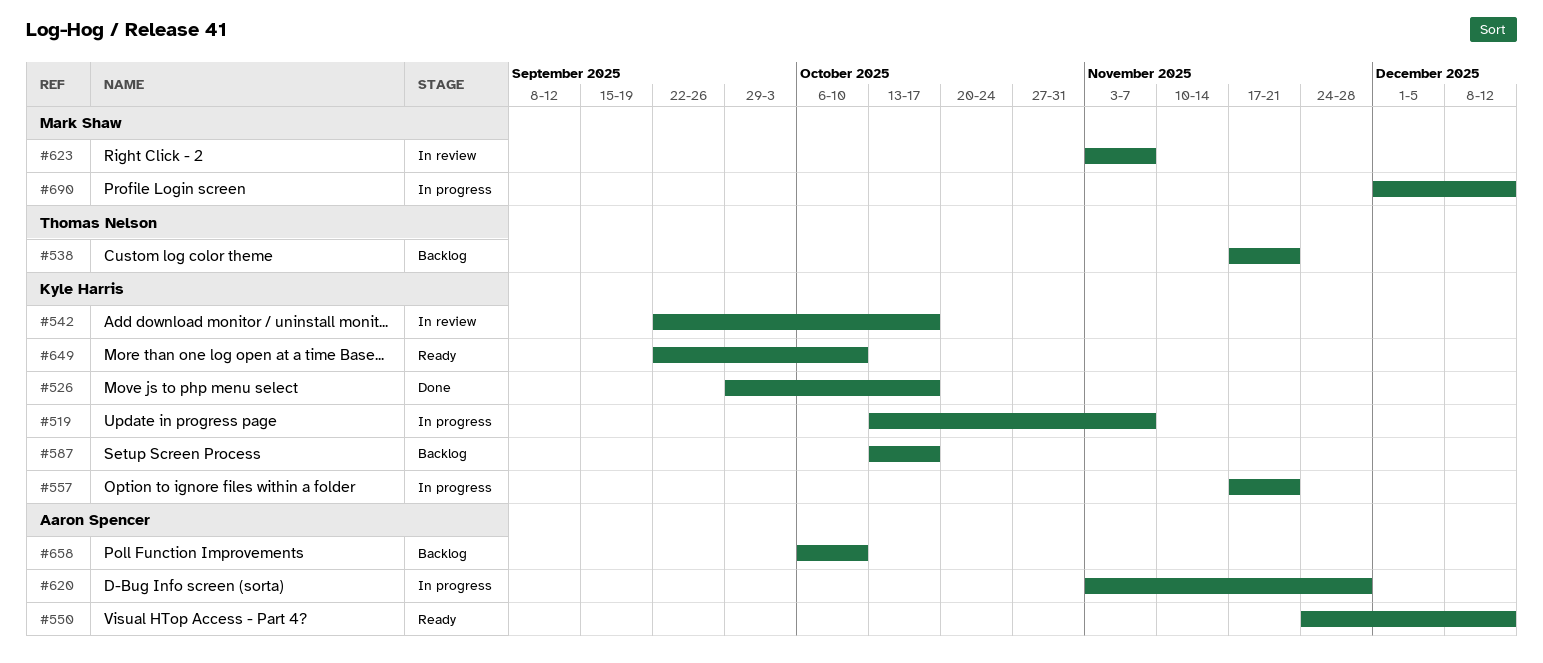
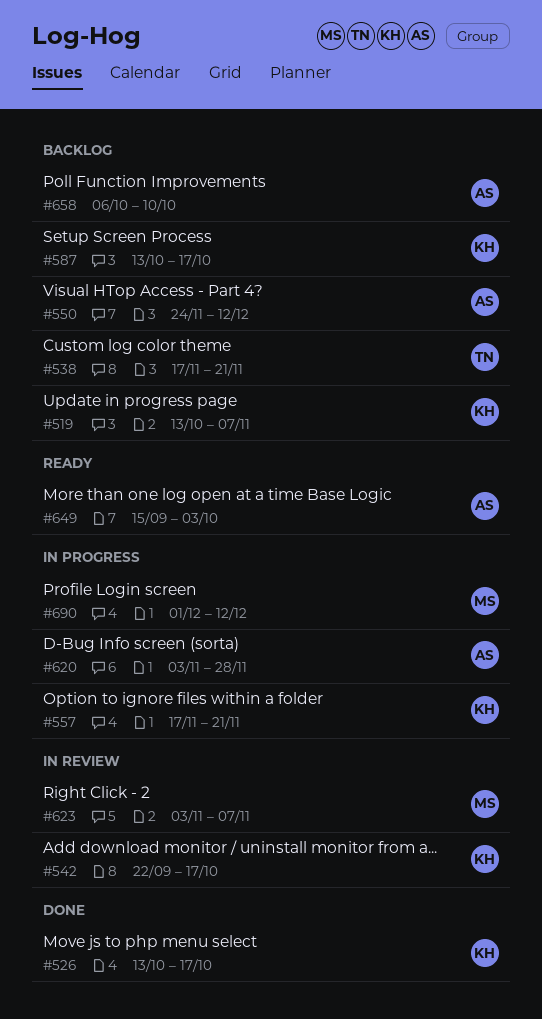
#519, status: In progress -> Backlog
#526, start: Sep 29 -> Oct 13
#550, status: Ready -> Backlog
#649, owner: Kyle Harris -> Aaron Spencer
#649, start: Sep 22 -> Sep 15
#649, due: Oct 10 -> Oct 3

